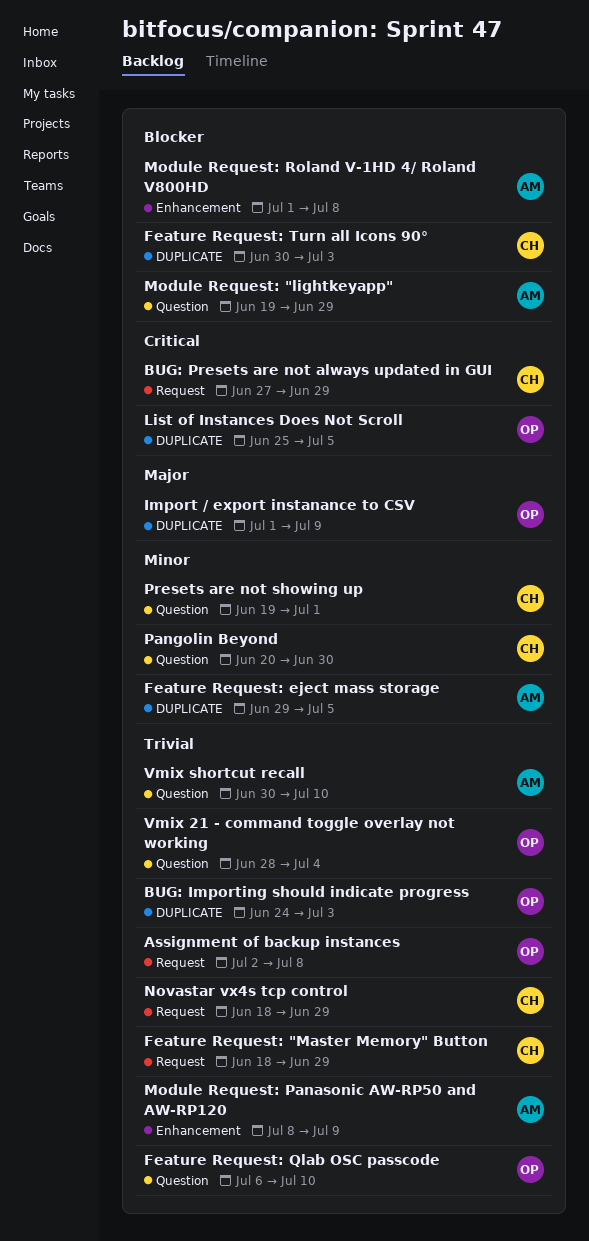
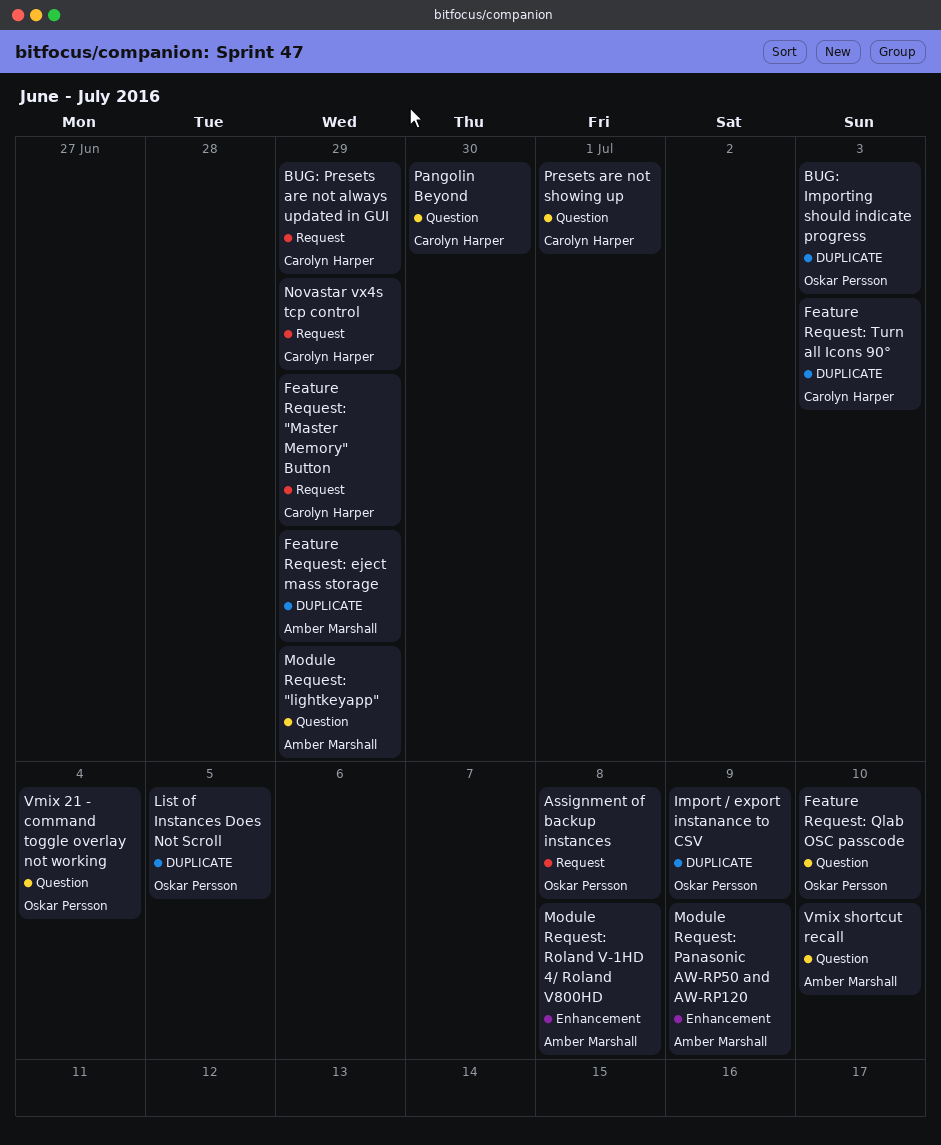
Feature Request: eject mass storage, due: Jul 5 -> Jun 29

